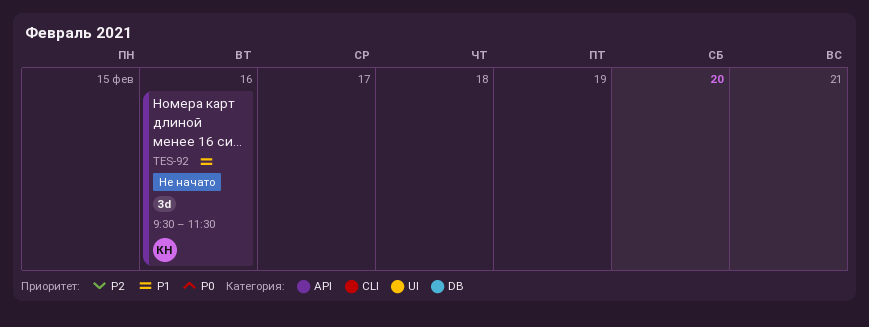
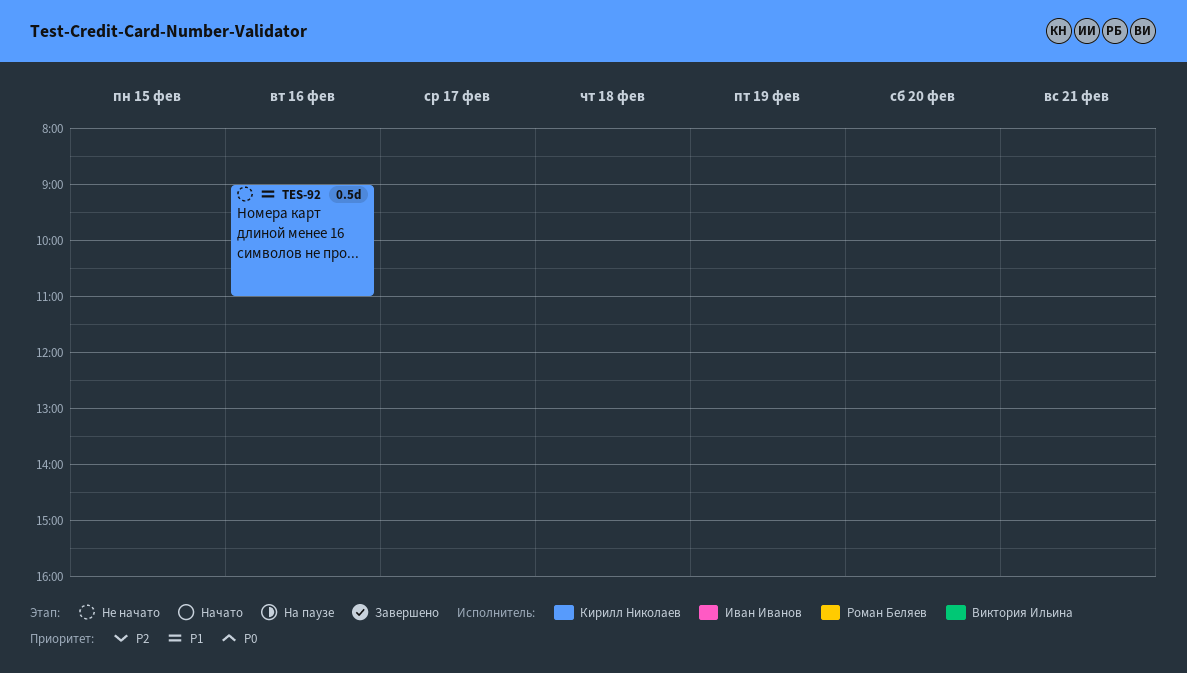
TES-92, estimate: 3d -> 0.5d
TES-92, begins: 09:30 -> 09:00
TES-92, ends: 11:30 -> 11:00

